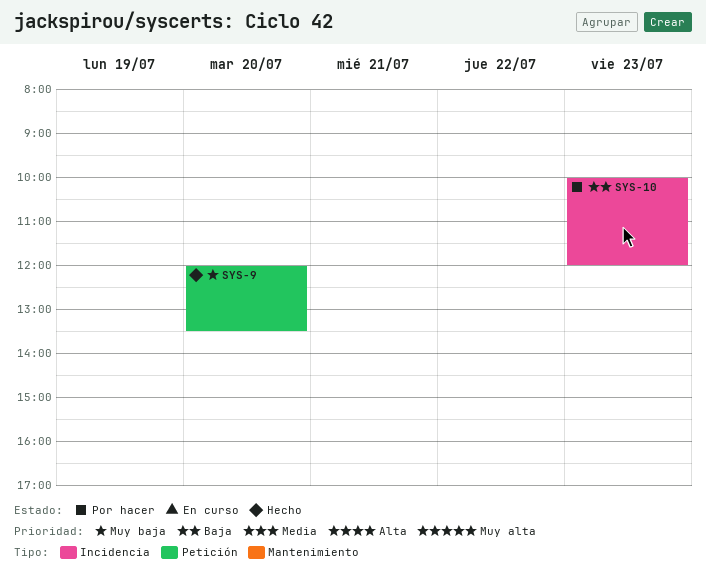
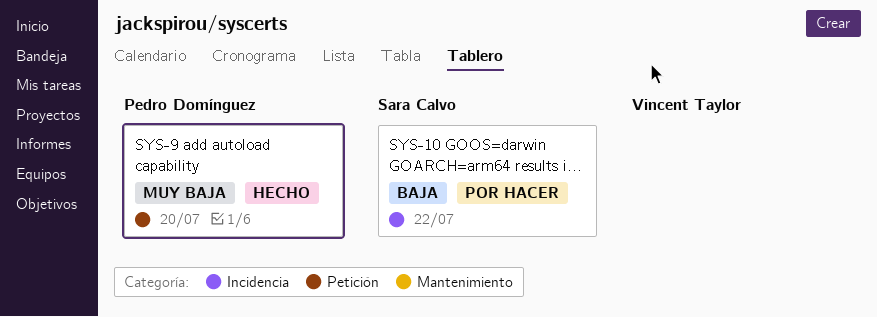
SYS-10, day: Jul 23 -> Jul 22

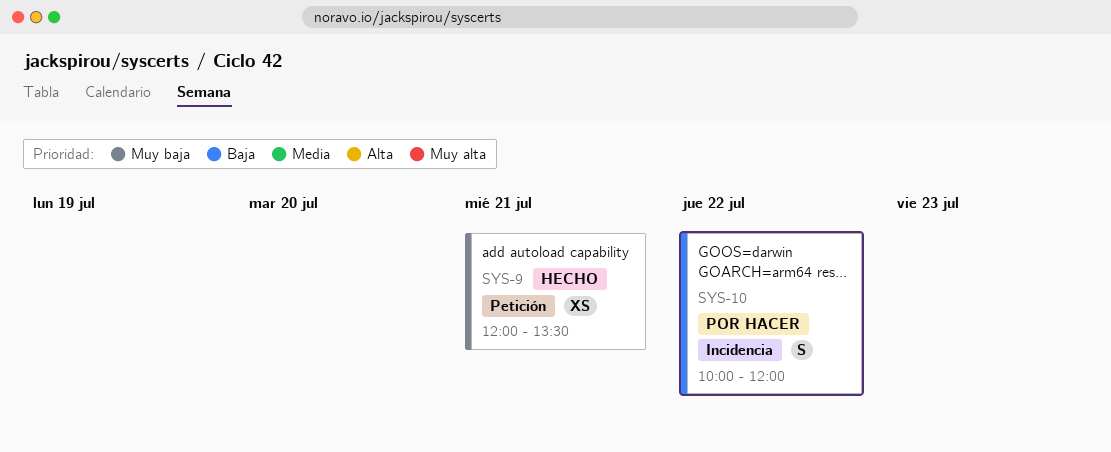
SYS-9, day: Jul 20 -> Jul 21

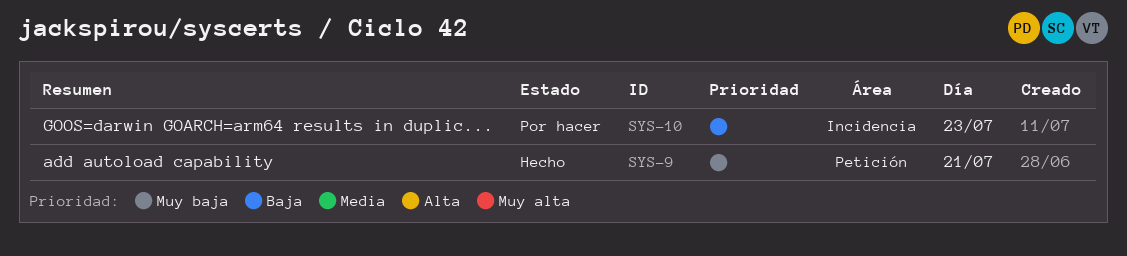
SYS-10, day: Jul 22 -> Jul 23

